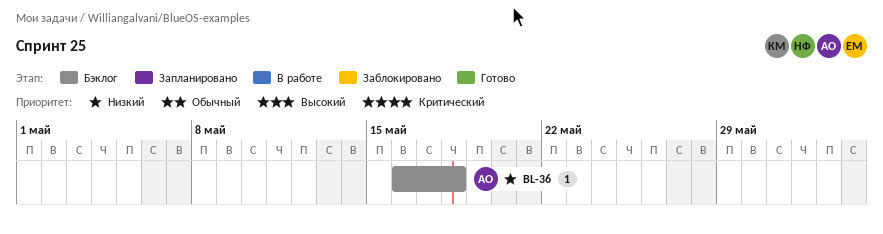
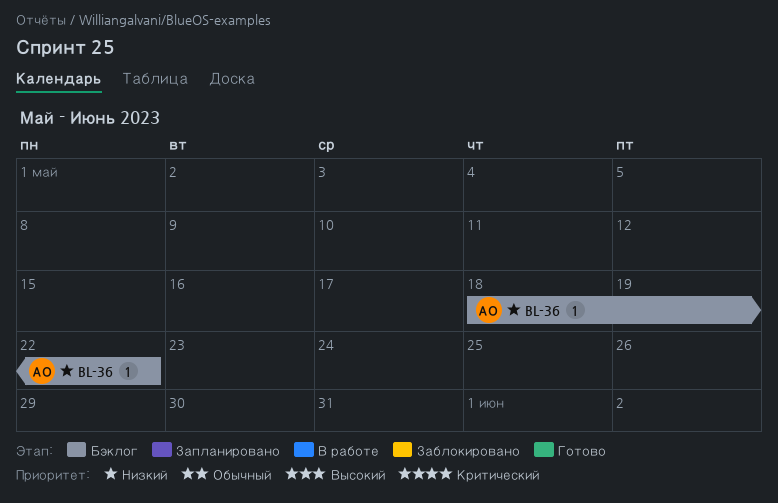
BL-36, start: May 16 -> May 18
BL-36, due: May 18 -> May 22

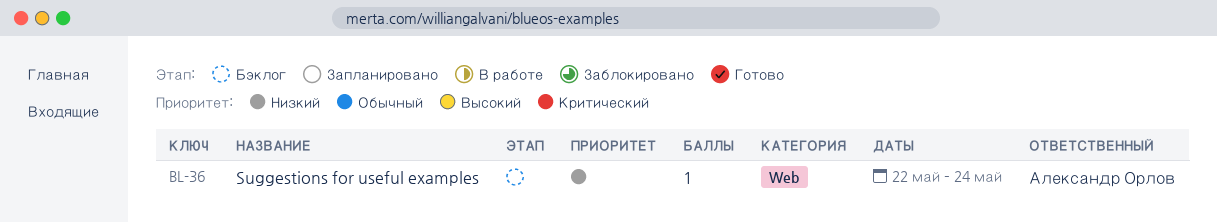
BL-36, start: May 18 -> May 22
BL-36, due: May 22 -> May 24

